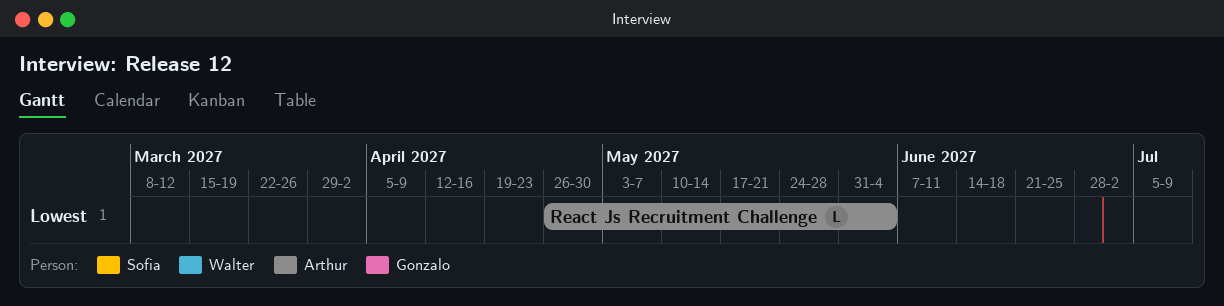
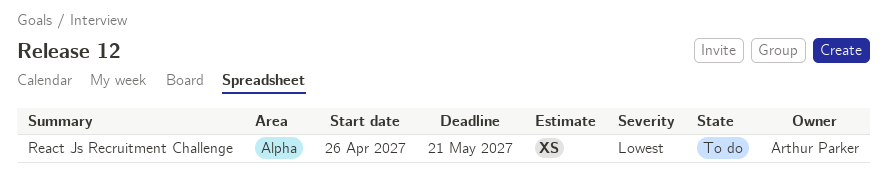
React Js Recruitment Challenge, estimate: L -> XS
React Js Recruitment Challenge, due: Jun 4 -> May 21

